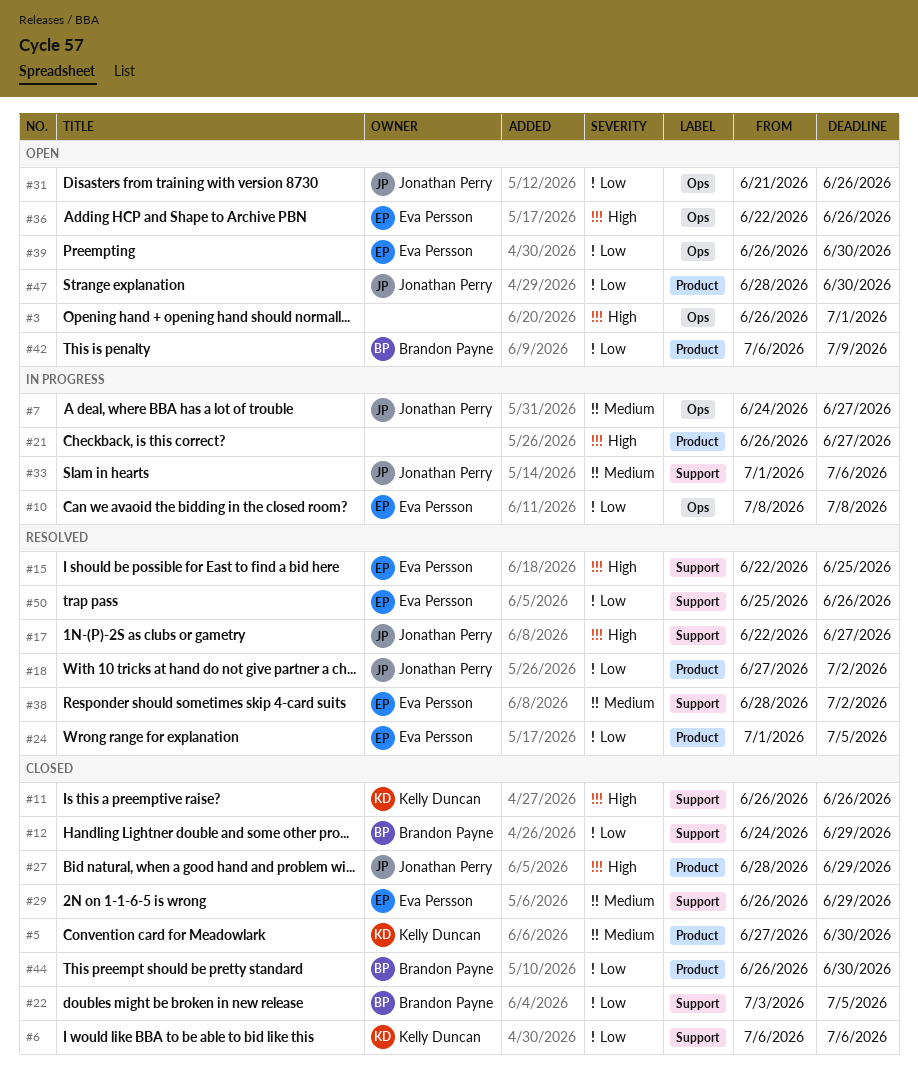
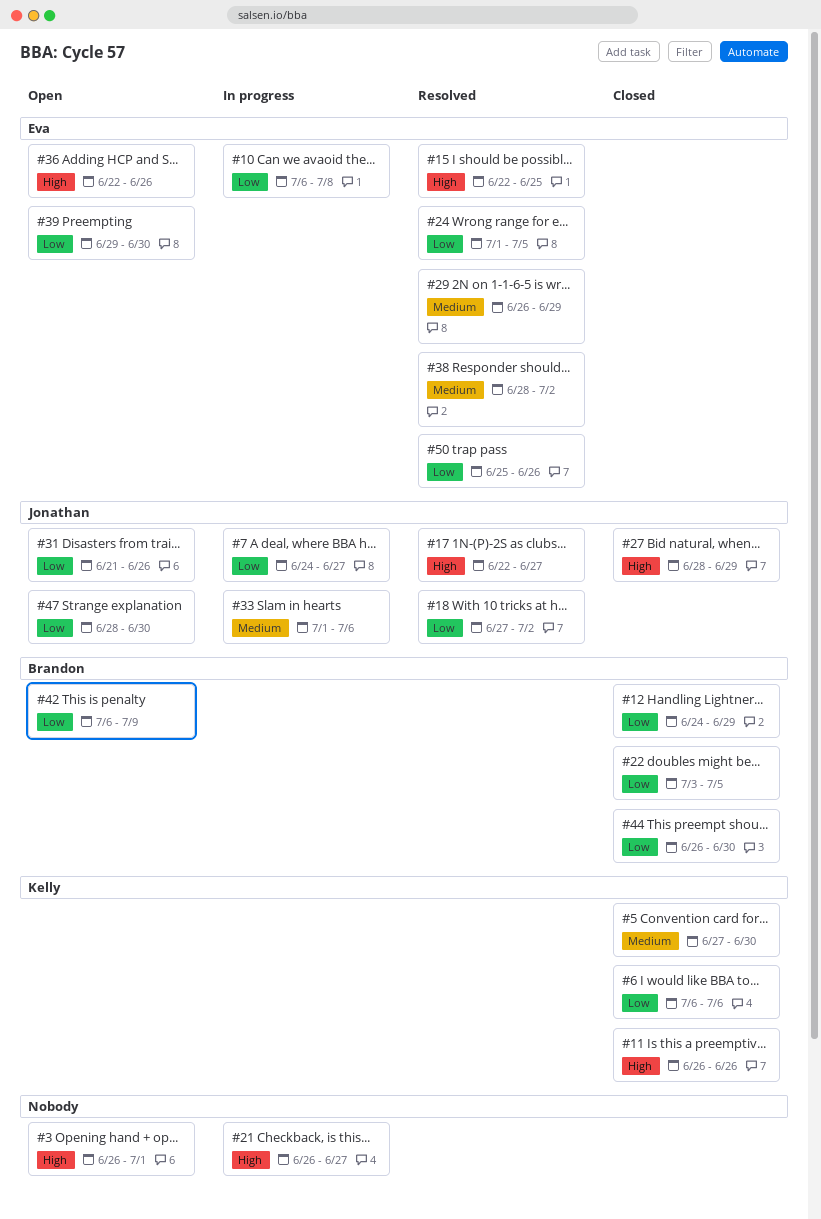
#7, priority: Medium -> Low
#10, start: Jul 8 -> Jul 6
#29, status: Closed -> Resolved
#39, start: Jun 26 -> Jun 29

